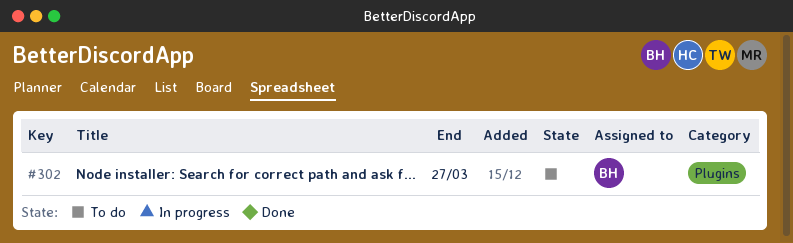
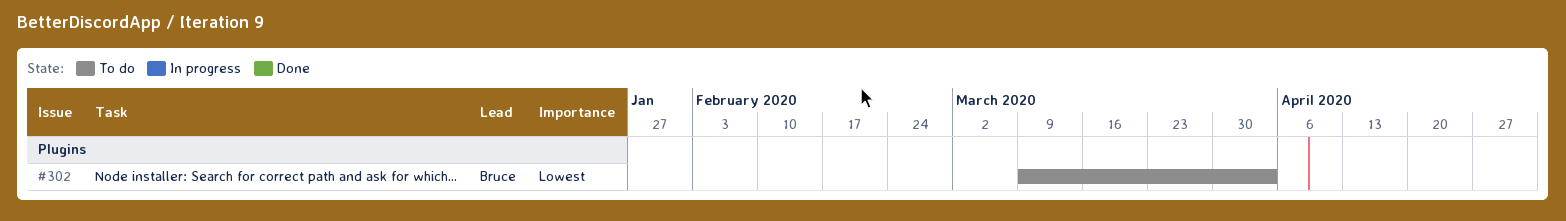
#302, due: Mar 27 -> Apr 3

